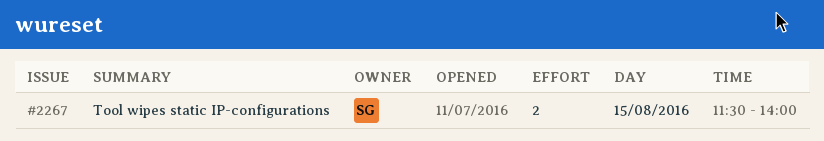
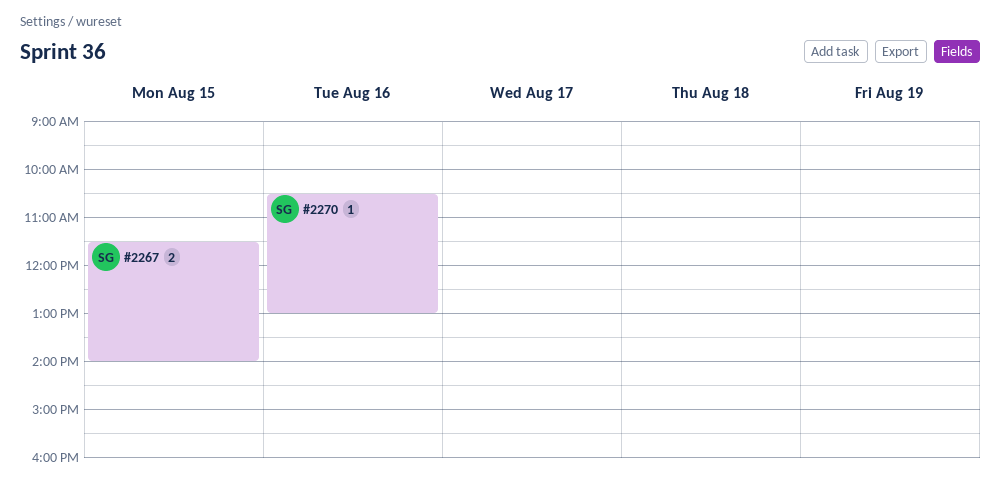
#2270: none -> present

